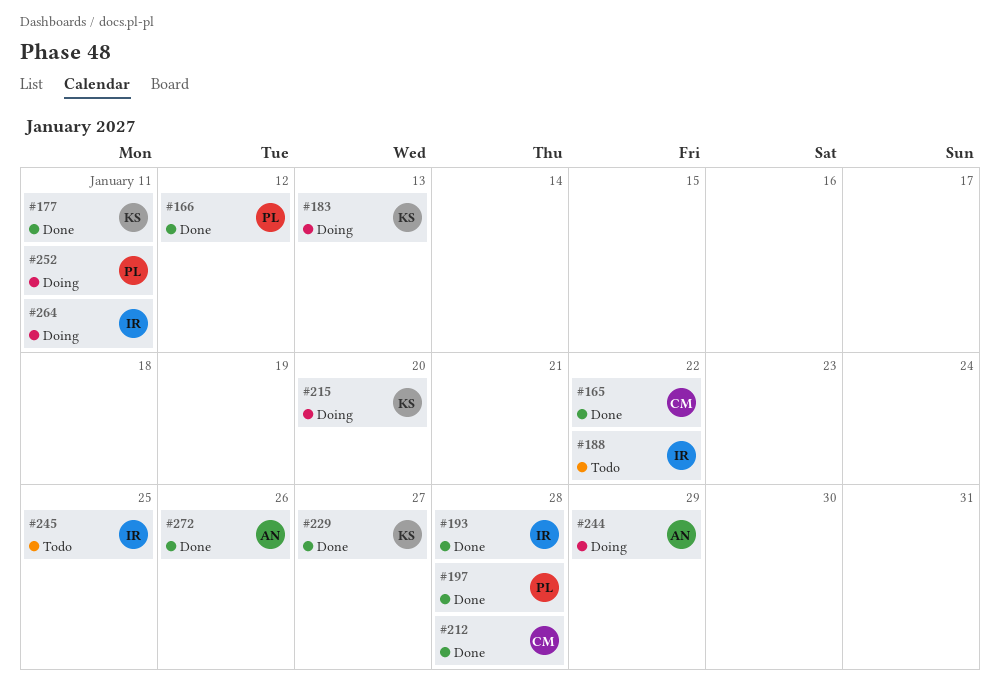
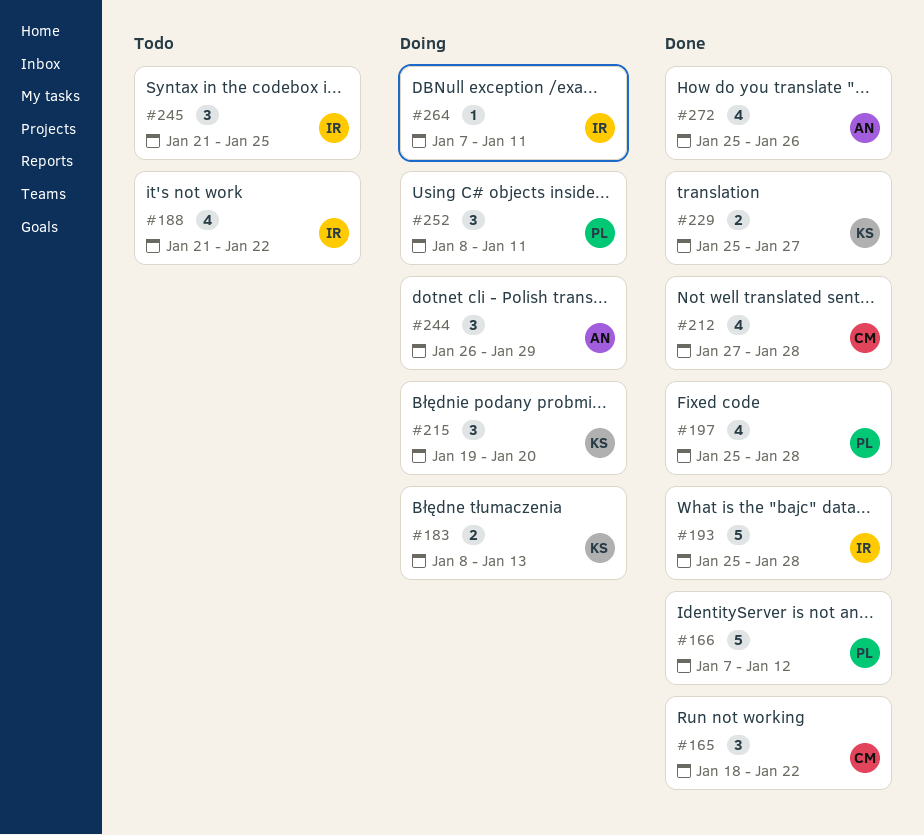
#177: present -> none

